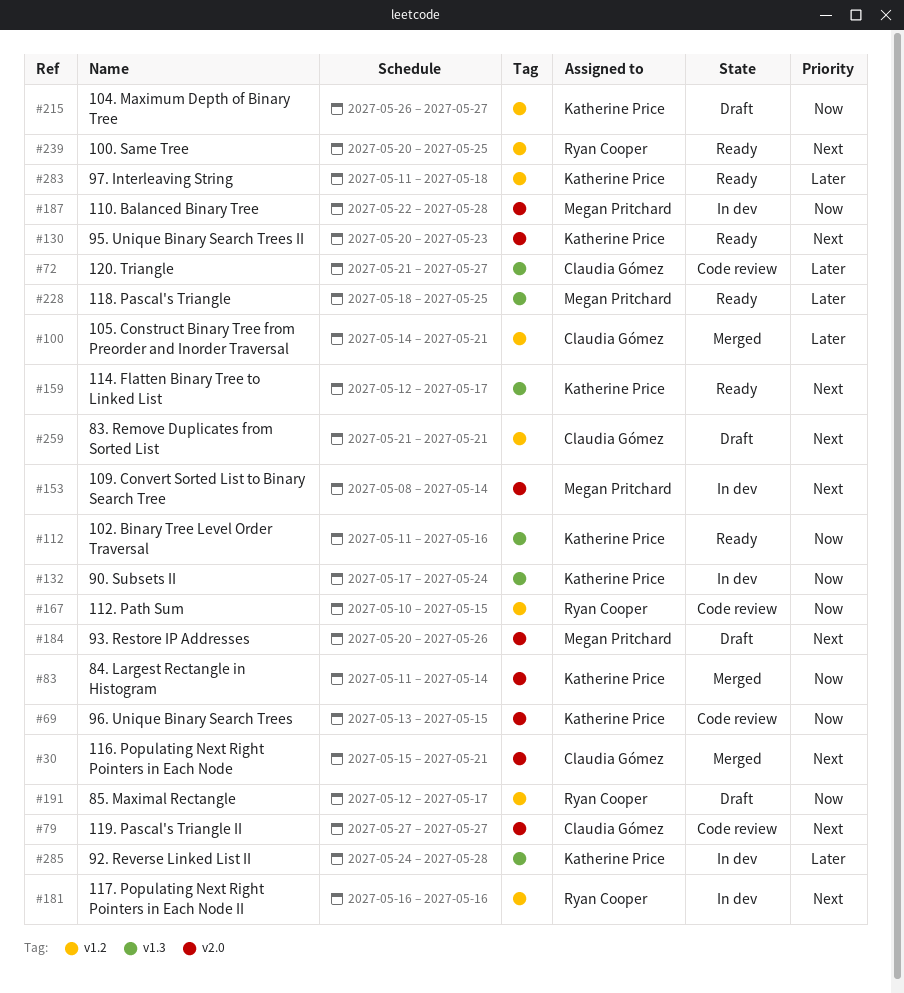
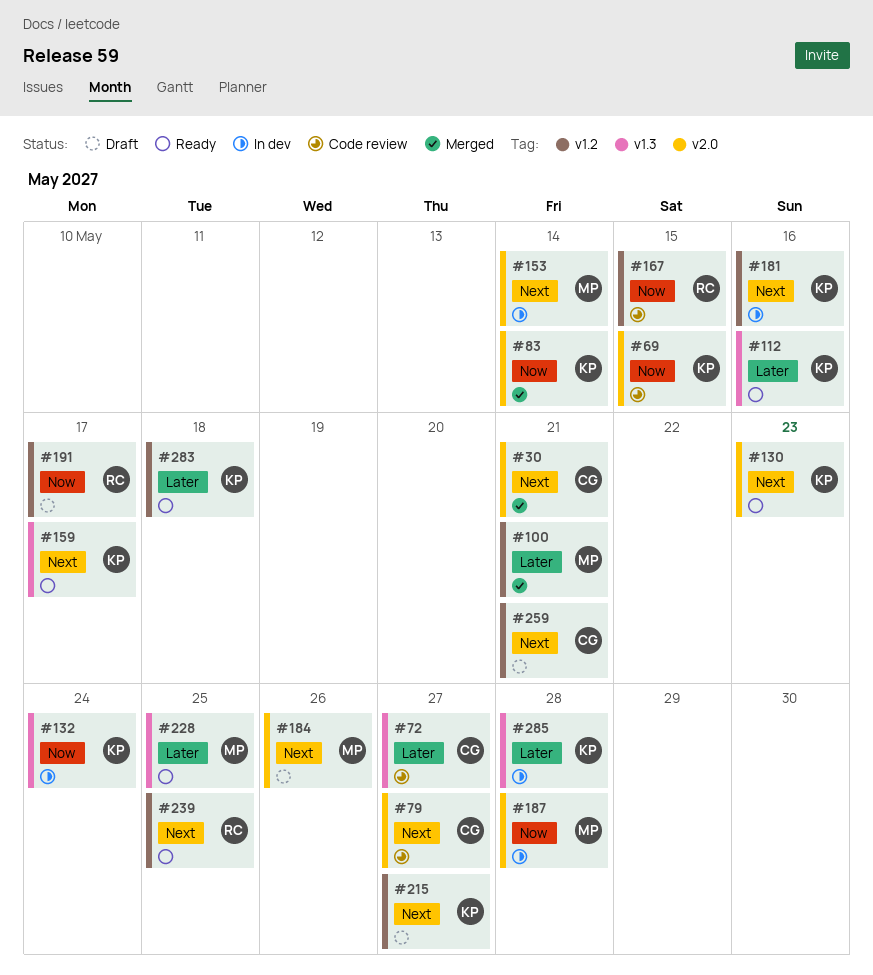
#100, owner: Claudia Gómez -> Megan Pritchard
#112, priority: Now -> Later
#181, owner: Ryan Cooper -> Katherine Price
#215, priority: Now -> Next

